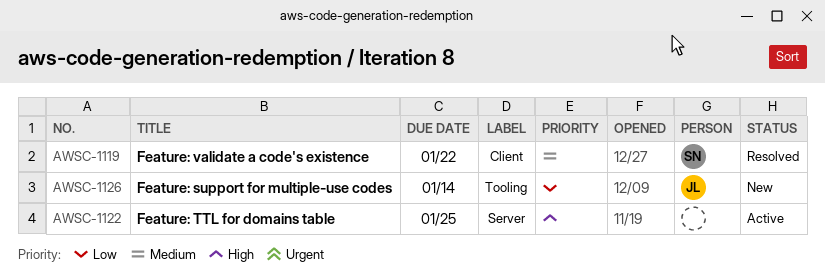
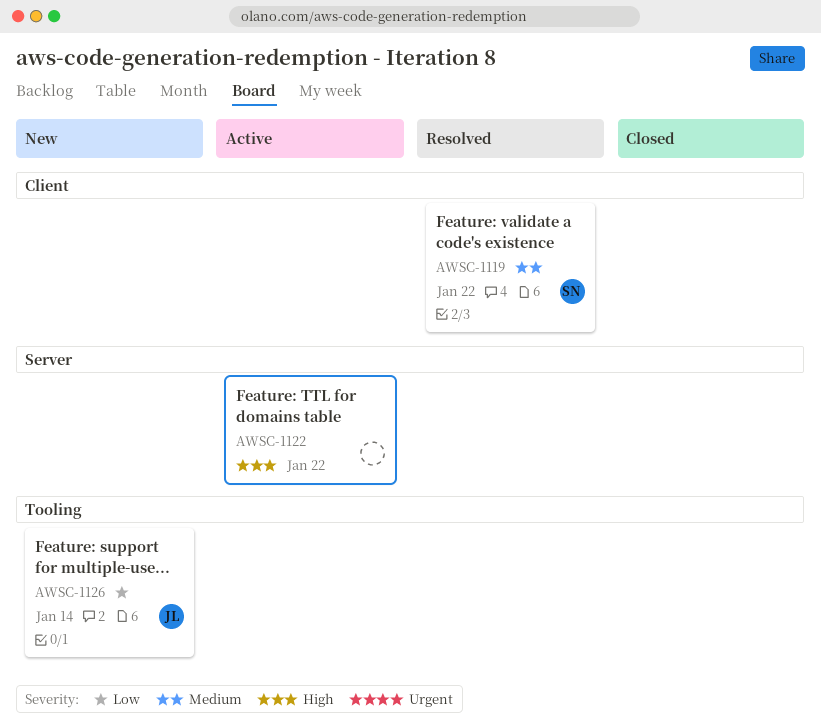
AWSC-1122, due: Jan 25 -> Jan 22

